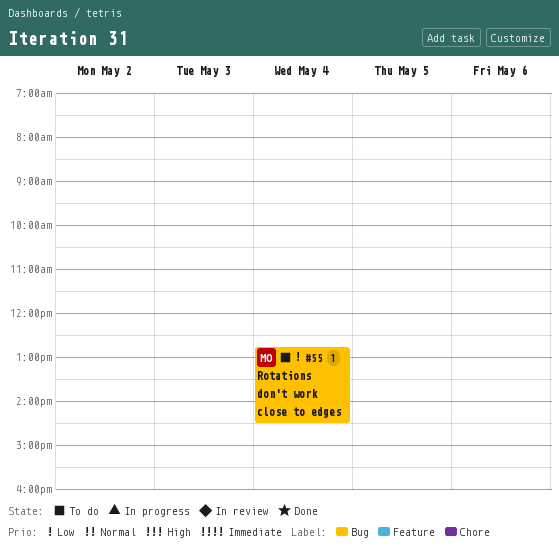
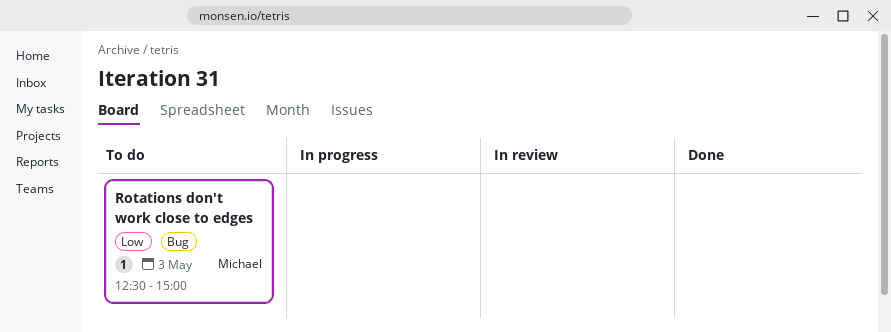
Rotations don't work close to edges, day: May 4 -> May 3
Rotations don't work close to edges, begins: 12:45 -> 12:30
Rotations don't work close to edges, ends: 14:30 -> 15:00

